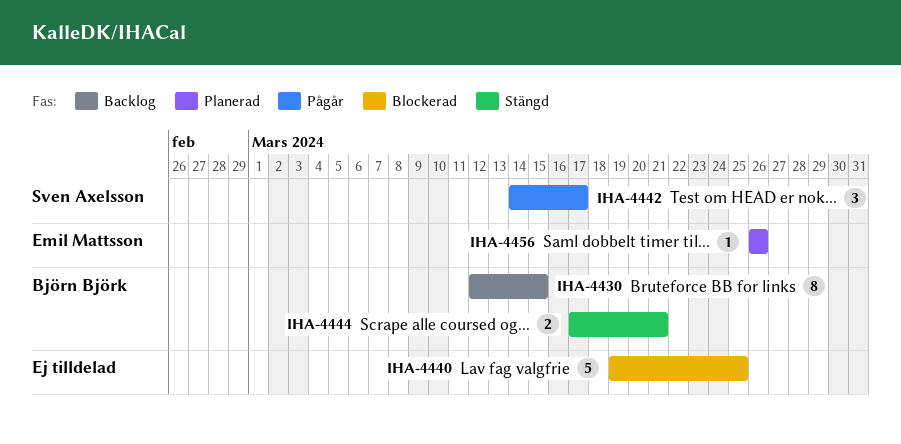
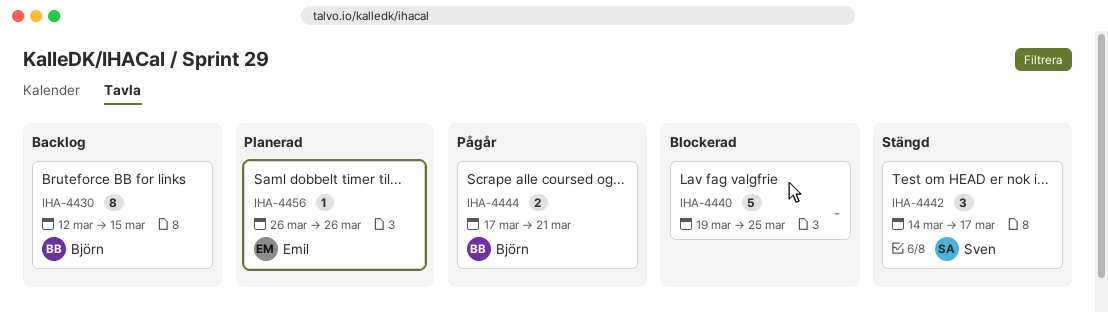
IHA-4442, status: Pågår -> Stängd
IHA-4444, status: Stängd -> Pågår

